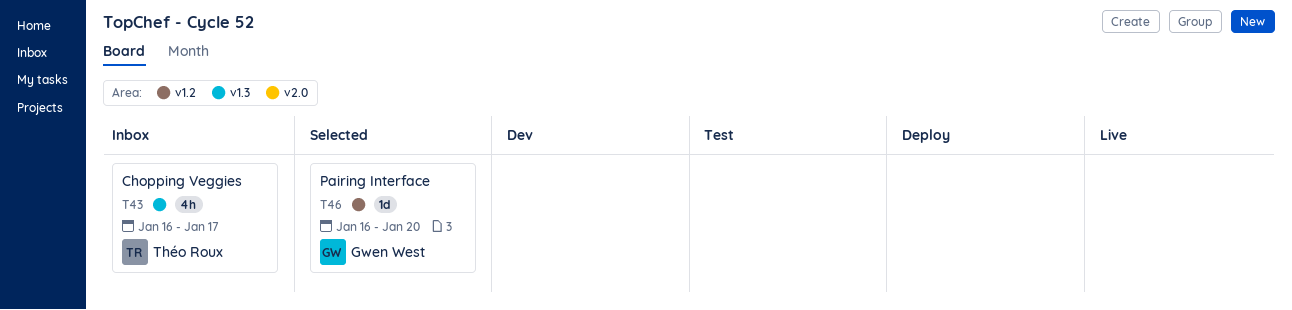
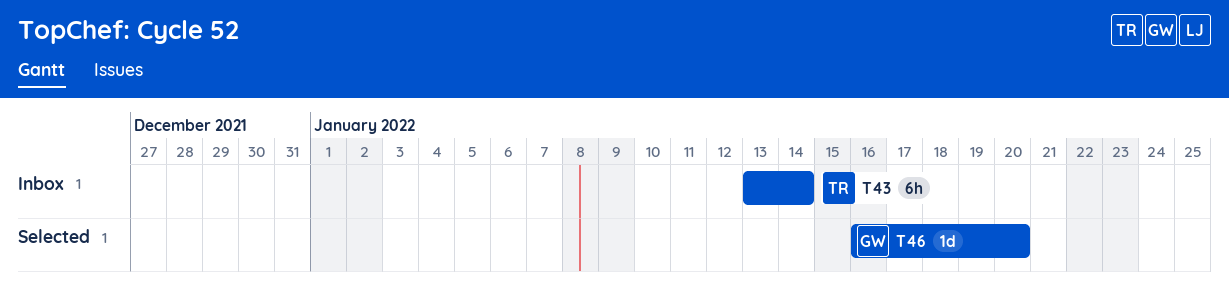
T43, estimate: 4h -> 6h
T43, start: Jan 16 -> Jan 13
T43, due: Jan 17 -> Jan 14

